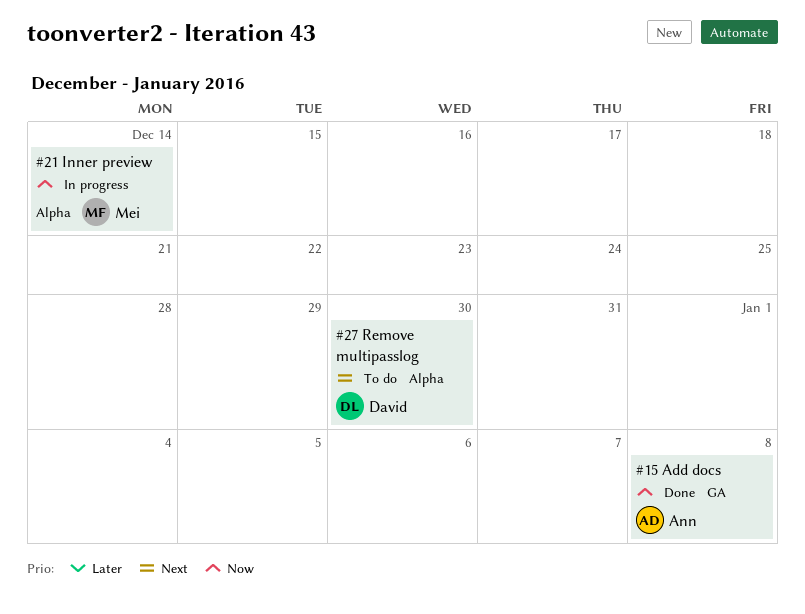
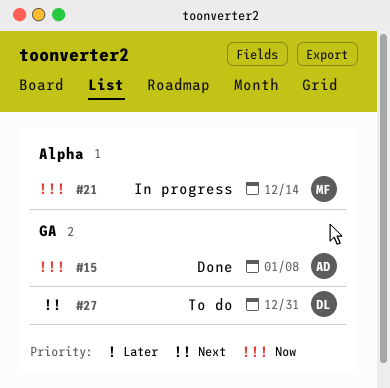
#27, label: Alpha -> GA
#27, due: Dec 30 -> Dec 31

